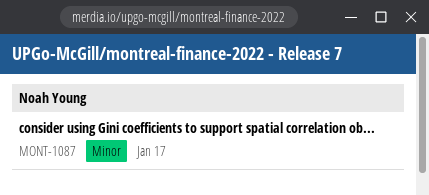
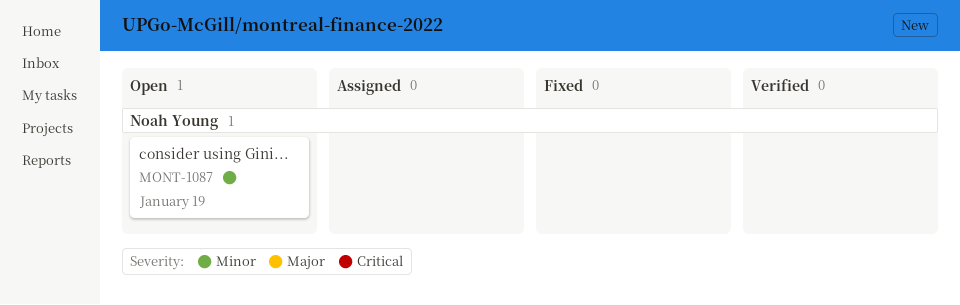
MONT-1087, due: Jan 17 -> Jan 19

